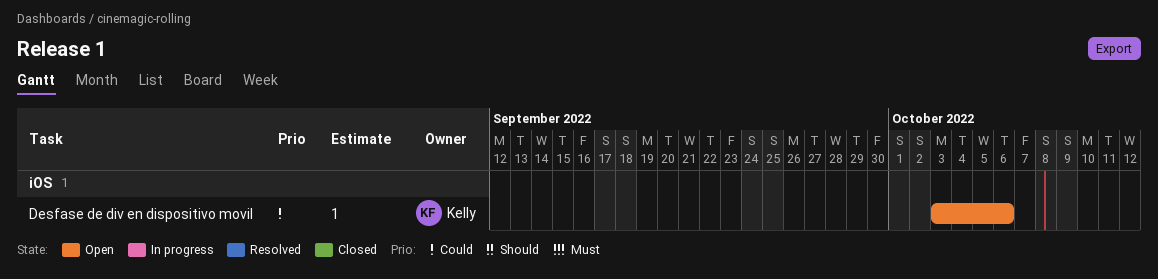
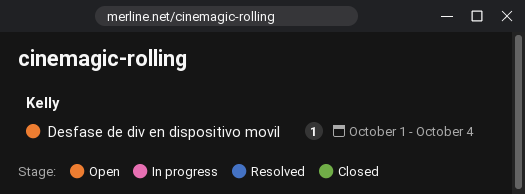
Desfase de div en dispositivo movil, start: Oct 3 -> Oct 1
Desfase de div en dispositivo movil, due: Oct 6 -> Oct 4

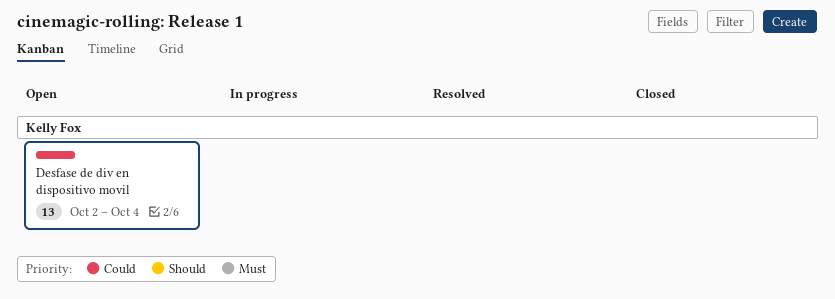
Desfase de div en dispositivo movil, estimate: 1 -> 13
Desfase de div en dispositivo movil, start: Oct 1 -> Oct 2

